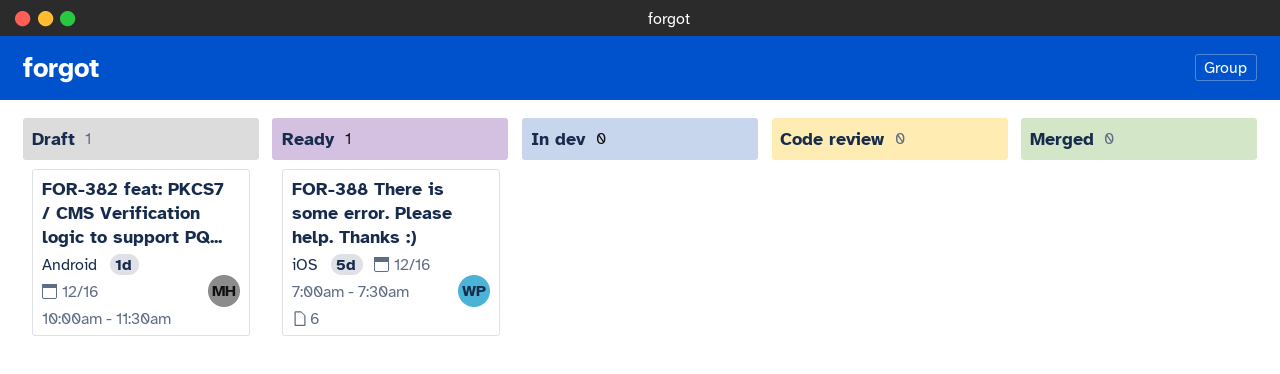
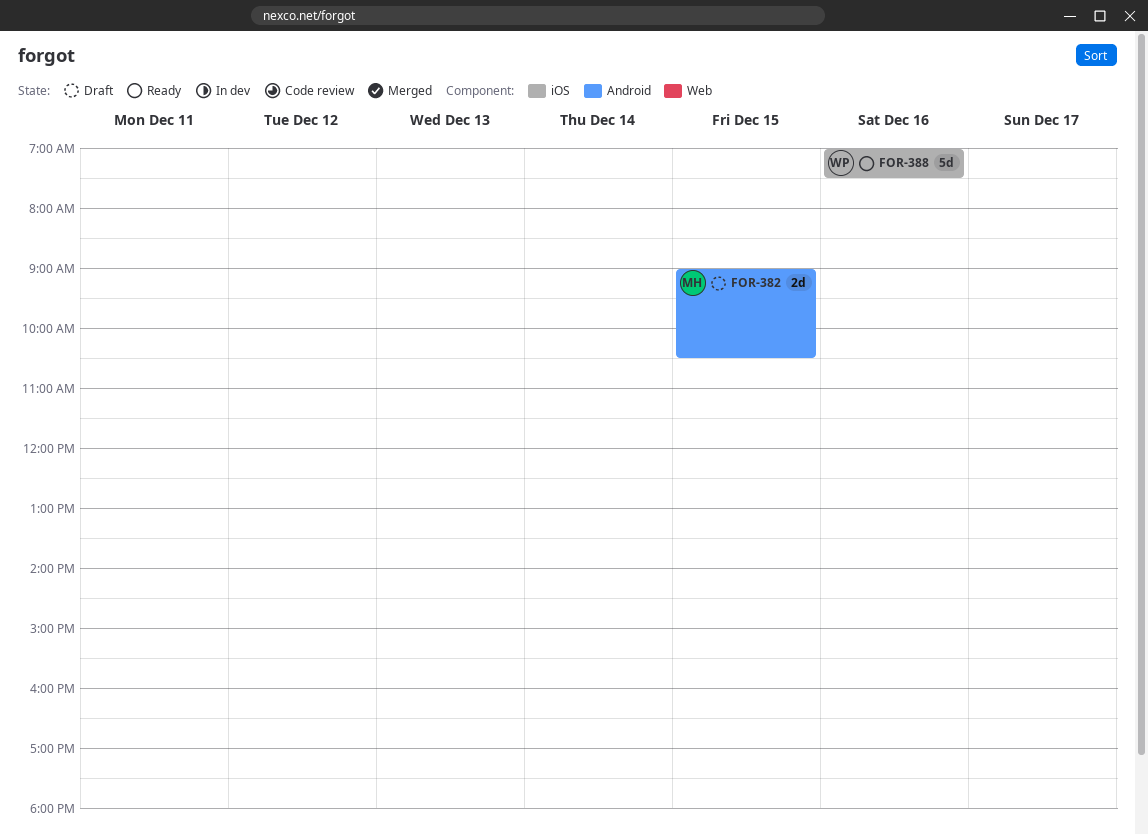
FOR-382, estimate: 1d -> 2d
FOR-382, day: Dec 16 -> Dec 15
FOR-382, begins: 10:00 -> 09:00
FOR-382, ends: 11:30 -> 10:30

